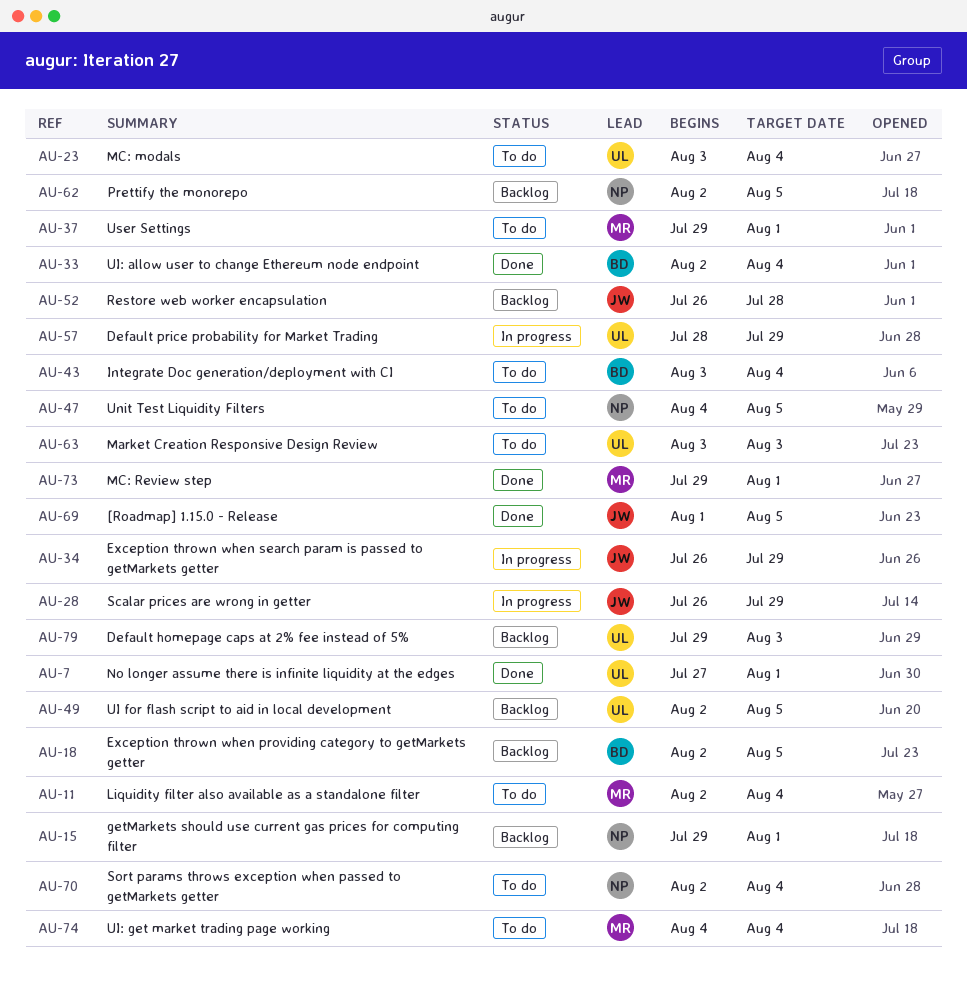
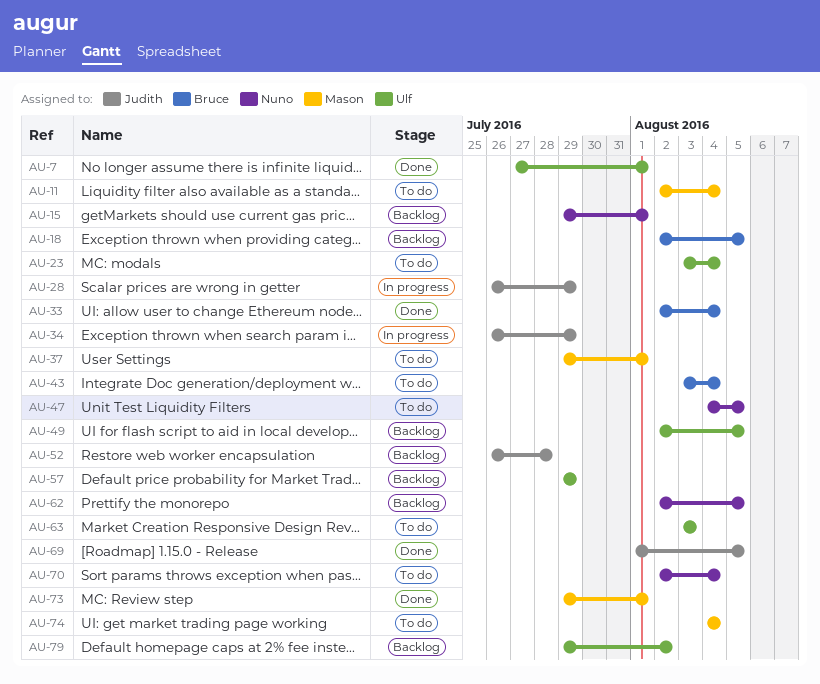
AU-57, status: In progress -> Backlog
AU-57, start: Jul 28 -> Jul 29
AU-79, due: Aug 3 -> Aug 2

